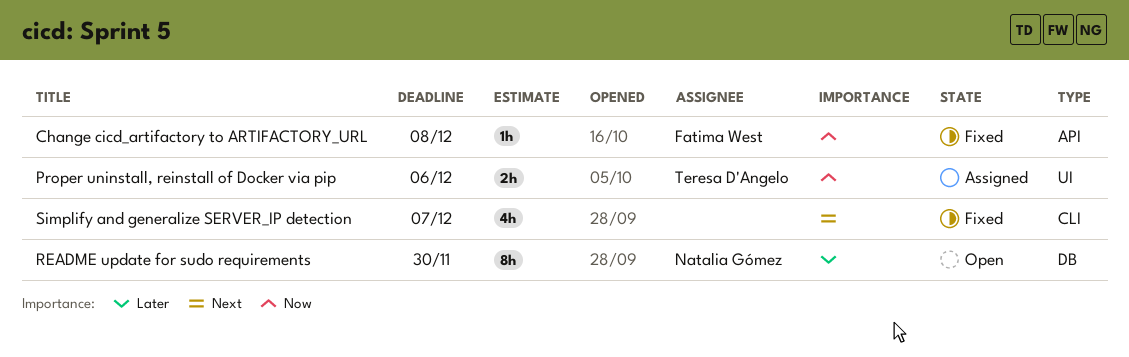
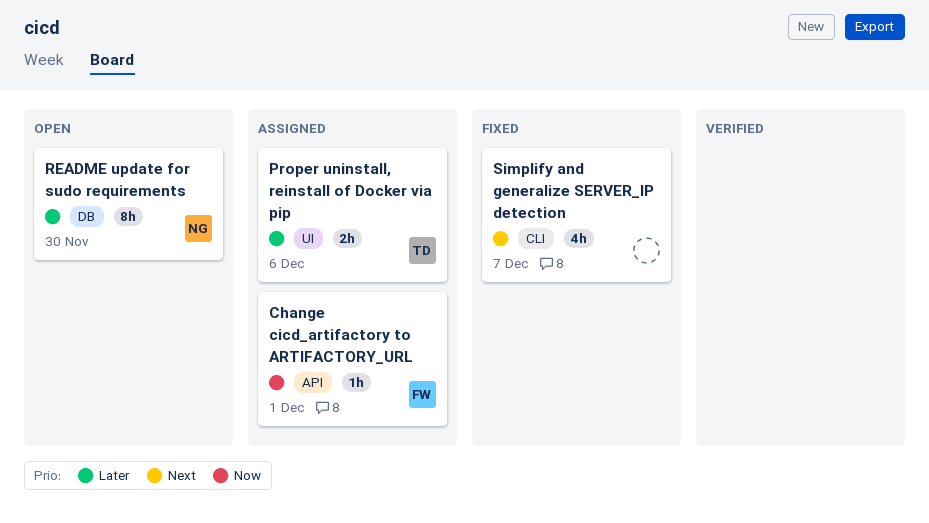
Change cicd_artifactory to ARTIFACTORY_URL, status: Fixed -> Assigned
Change cicd_artifactory to ARTIFACTORY_URL, due: Dec 8 -> Dec 1
Proper uninstall, reinstall of Docker via pip, priority: Now -> Later

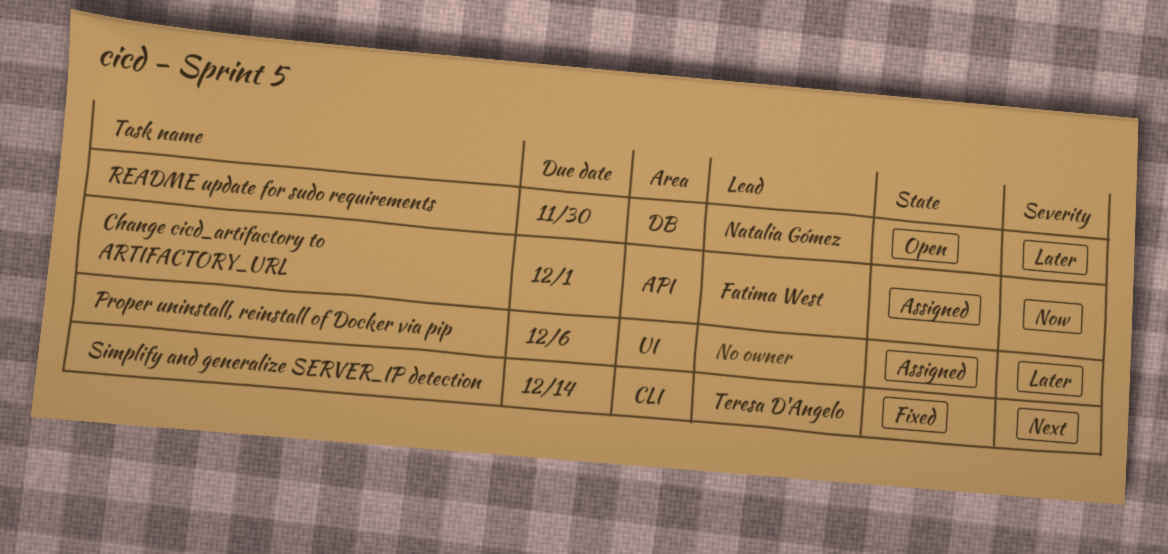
Proper uninstall, reinstall of Docker via pip, owner: Teresa D'Angelo -> none
Simplify and generalize SERVER_IP detection, owner: none -> Teresa D'Angelo
Simplify and generalize SERVER_IP detection, due: Dec 7 -> Dec 14

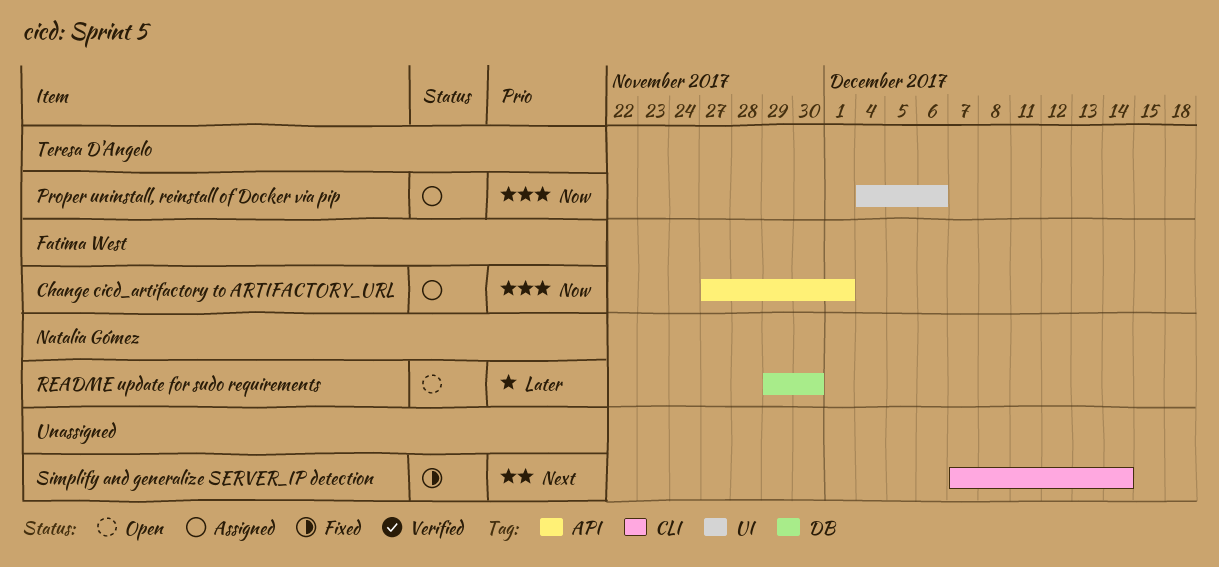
Proper uninstall, reinstall of Docker via pip, owner: none -> Teresa D'Angelo
Proper uninstall, reinstall of Docker via pip, priority: Later -> Now
Simplify and generalize SERVER_IP detection, owner: Teresa D'Angelo -> none

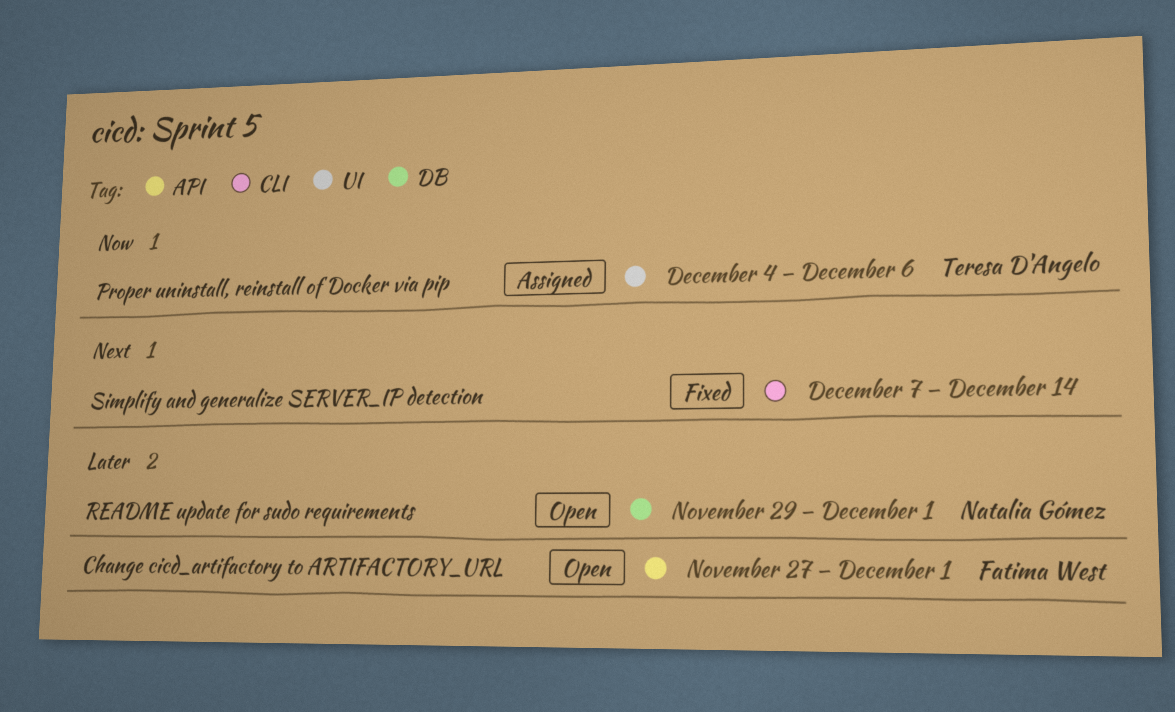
Change cicd_artifactory to ARTIFACTORY_URL, status: Assigned -> Open
Change cicd_artifactory to ARTIFACTORY_URL, priority: Now -> Later
README update for sudo requirements, due: Nov 30 -> Dec 1

